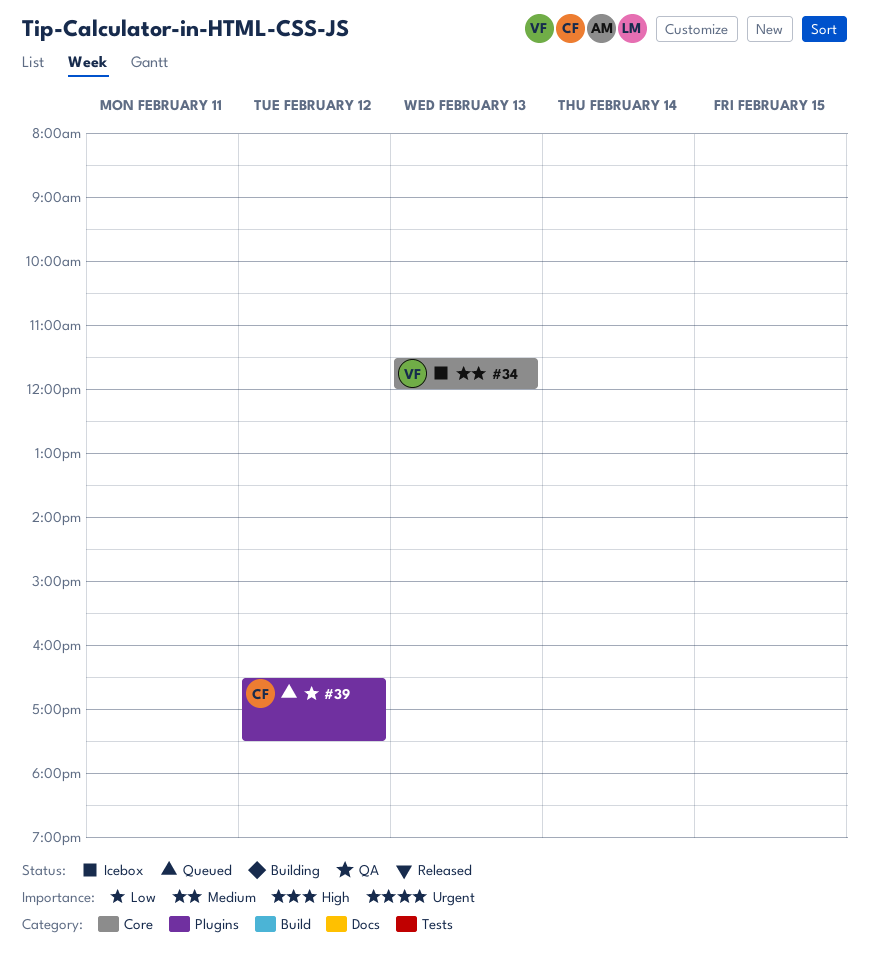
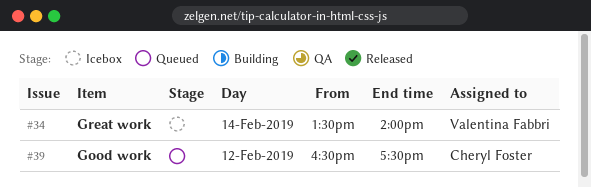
#34, day: Feb 13 -> Feb 14
#34, begins: 11:30 -> 13:30
#34, ends: 12:00 -> 14:00

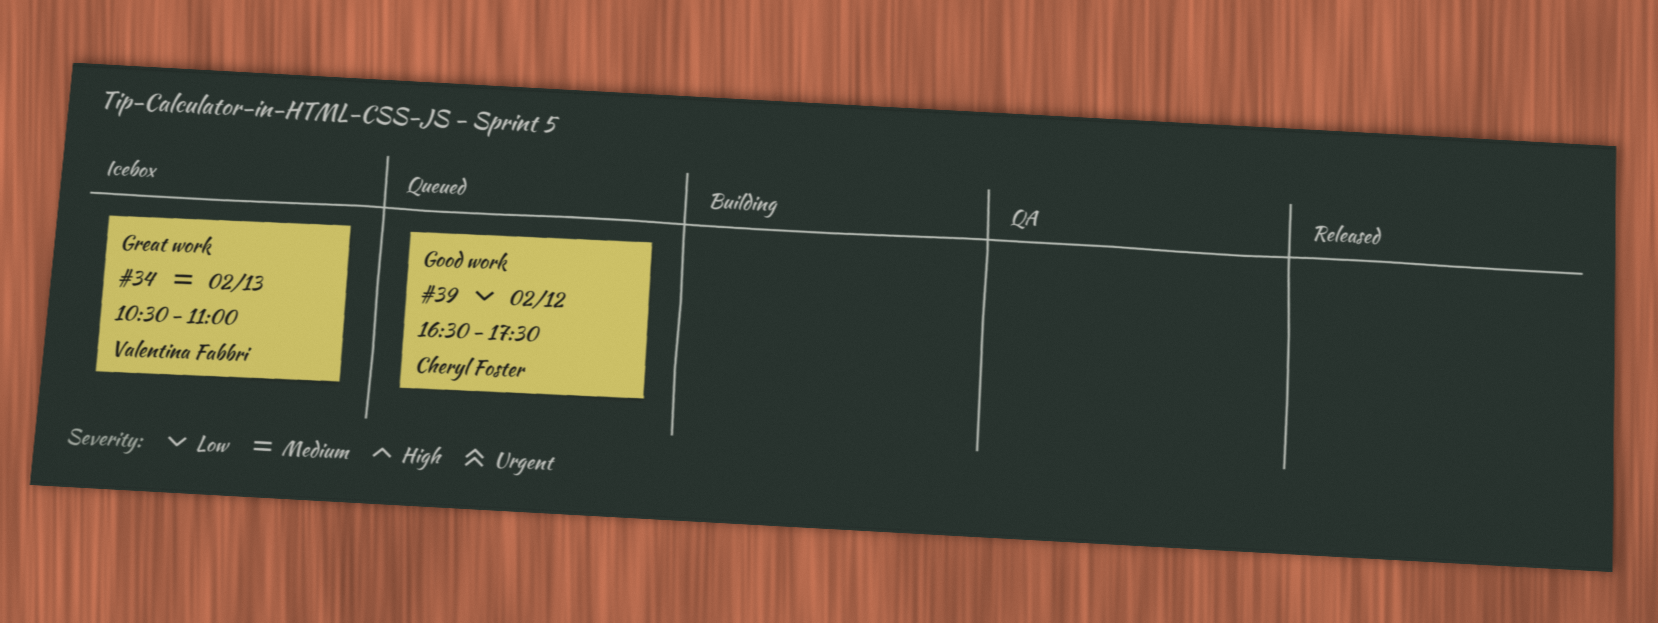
#34, day: Feb 14 -> Feb 13
#34, begins: 13:30 -> 10:30
#34, ends: 14:00 -> 11:00

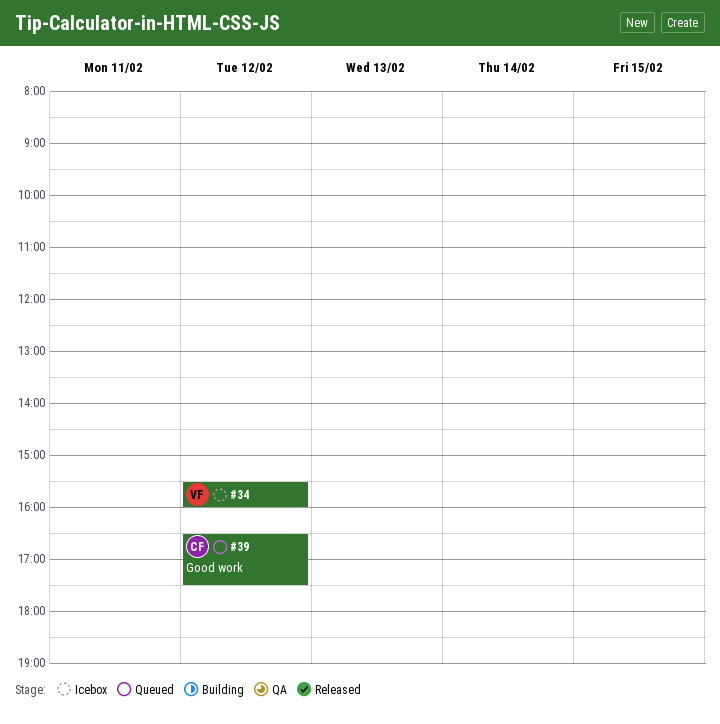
#34, day: Feb 13 -> Feb 12
#34, begins: 10:30 -> 15:30
#34, ends: 11:00 -> 16:00

